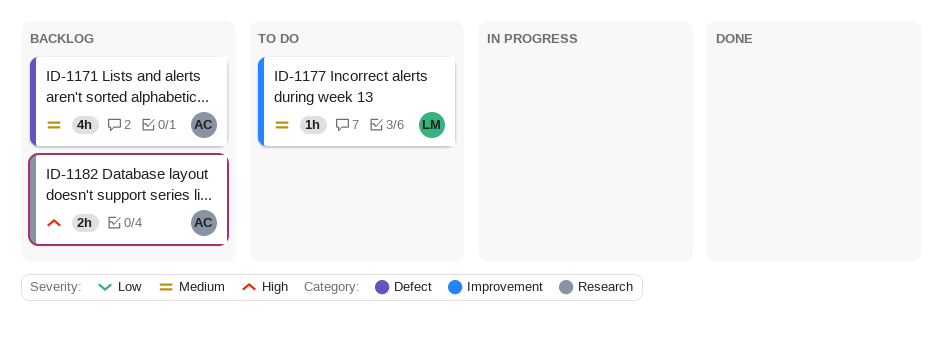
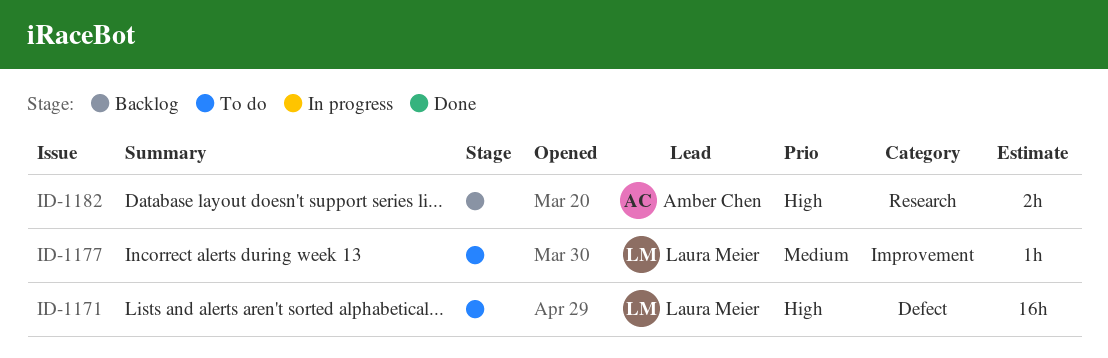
ID-1171, status: Backlog -> To do
ID-1171, owner: Amber Chen -> Laura Meier
ID-1171, priority: Medium -> High
ID-1171, estimate: 4h -> 16h

